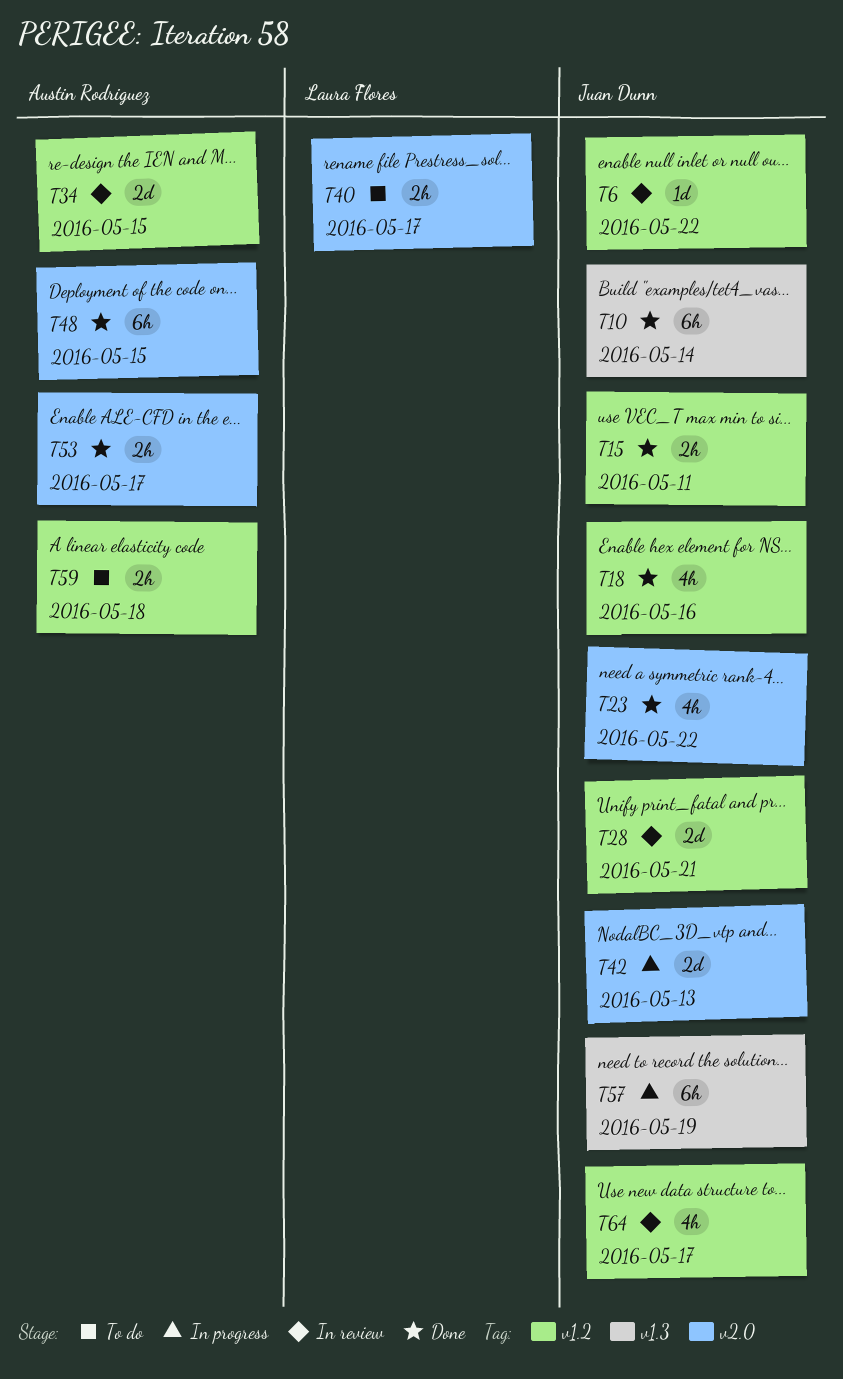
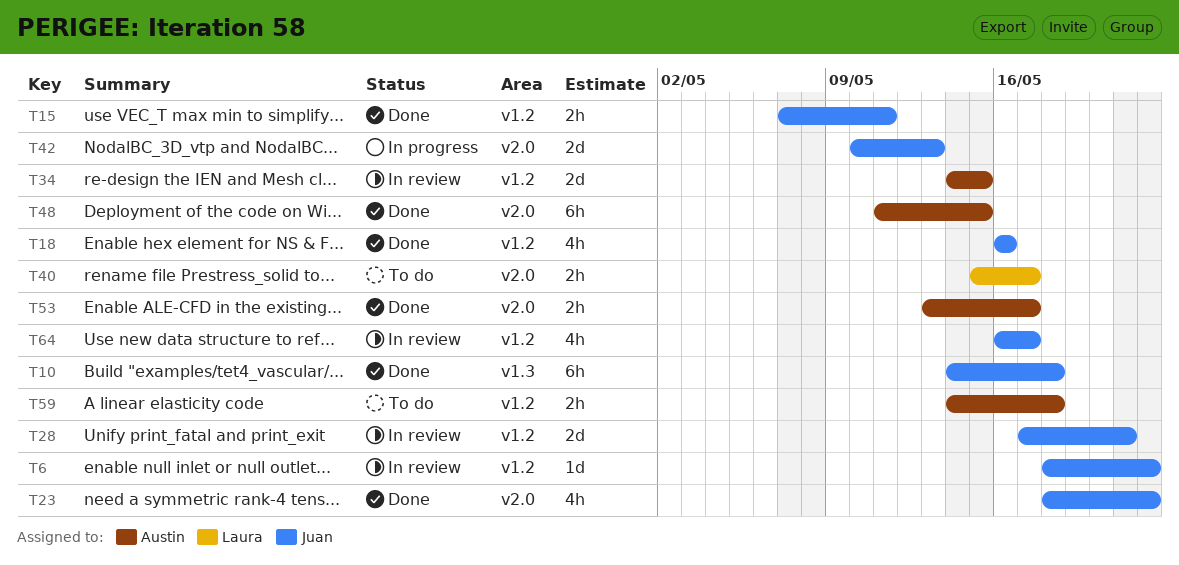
T10, due: May 14 -> May 18
T57: present -> none

